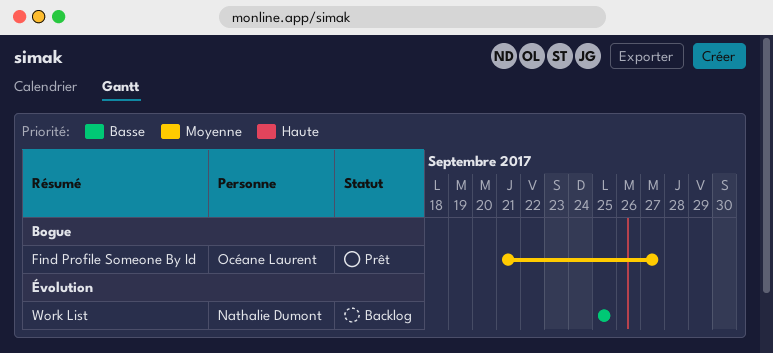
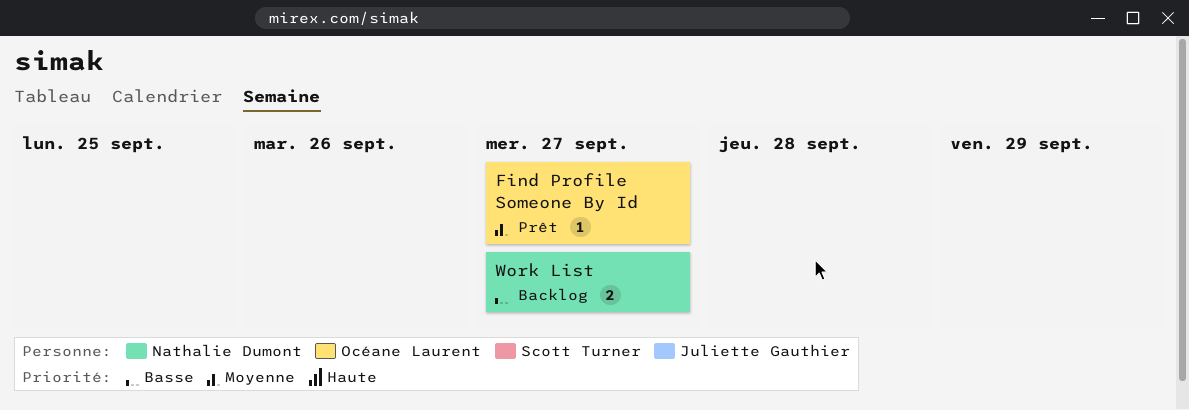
Work List, due: Sep 25 -> Sep 27

